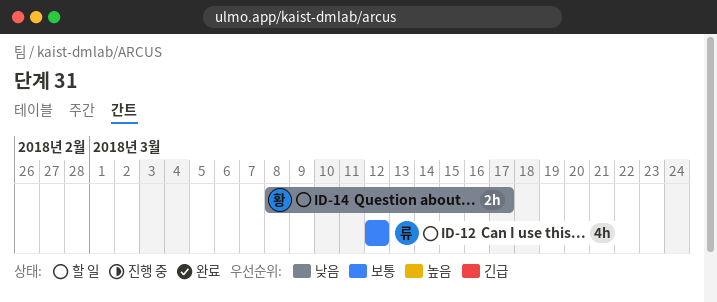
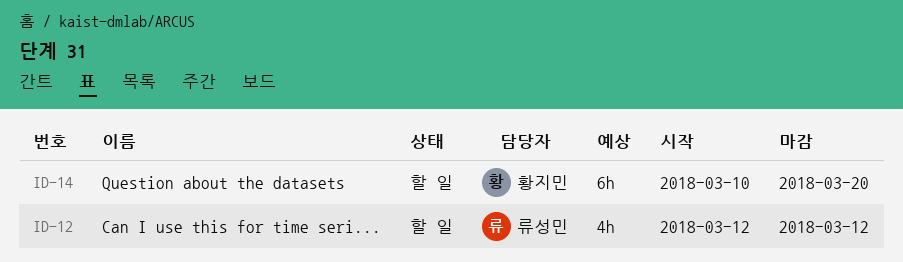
ID-14, estimate: 2h -> 6h
ID-14, start: Mar 8 -> Mar 10
ID-14, due: Mar 17 -> Mar 20

